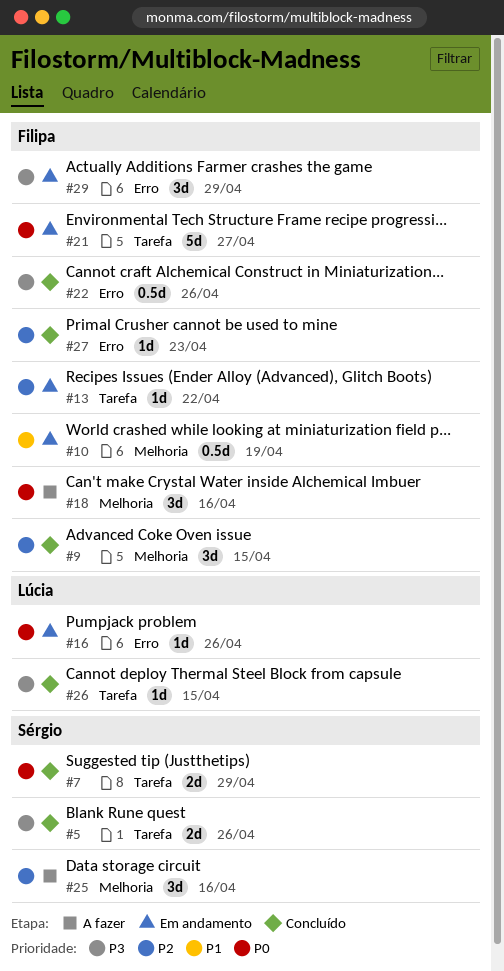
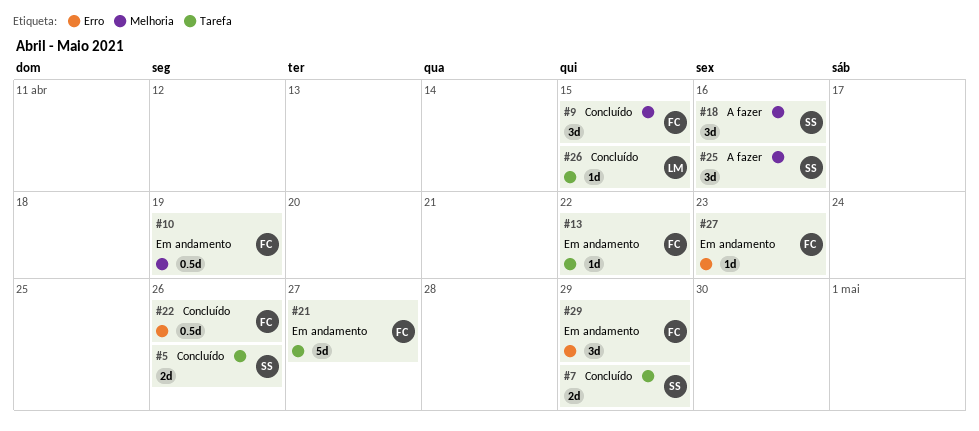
#16: present -> none
#18, owner: Filipa -> Sérgio
#27, status: Concluído -> Em andamento

